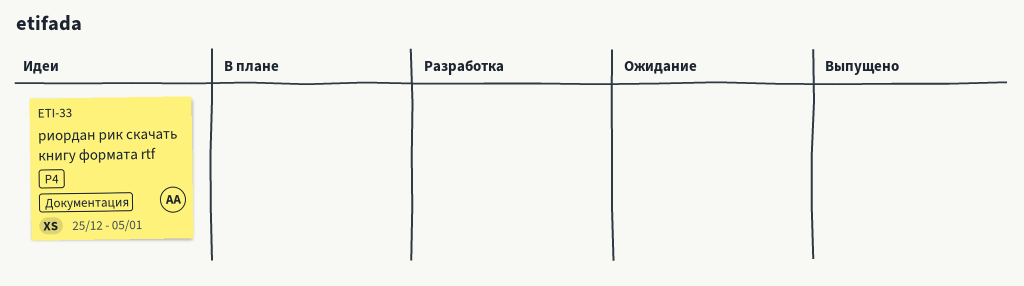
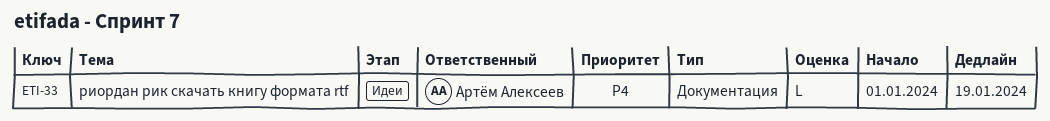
ETI-33, estimate: XS -> L
ETI-33, start: Dec 25 -> Jan 1
ETI-33, due: Jan 5 -> Jan 19

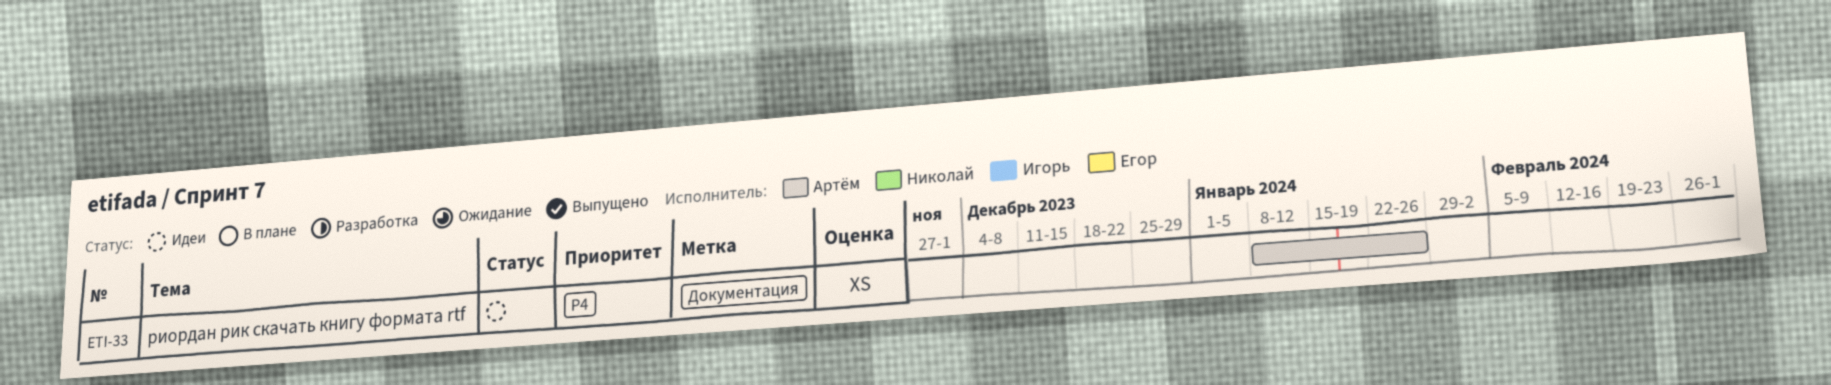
ETI-33, estimate: L -> XS
ETI-33, start: Jan 1 -> Jan 8
ETI-33, due: Jan 19 -> Jan 26

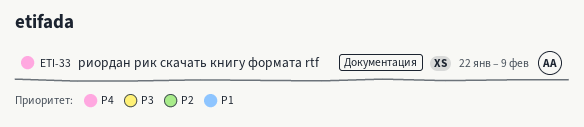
ETI-33, start: Jan 8 -> Jan 22
ETI-33, due: Jan 26 -> Feb 9

